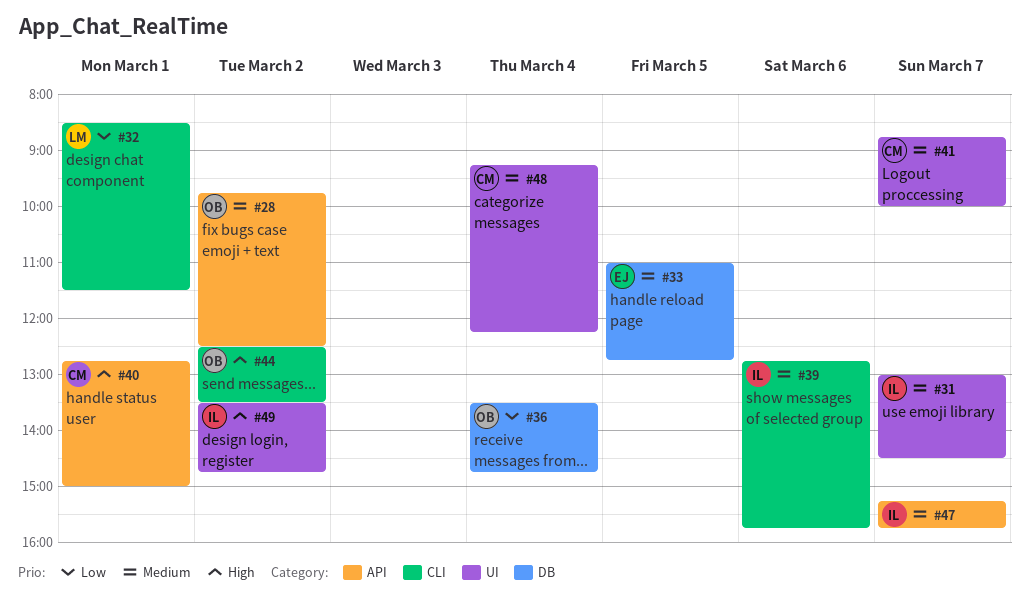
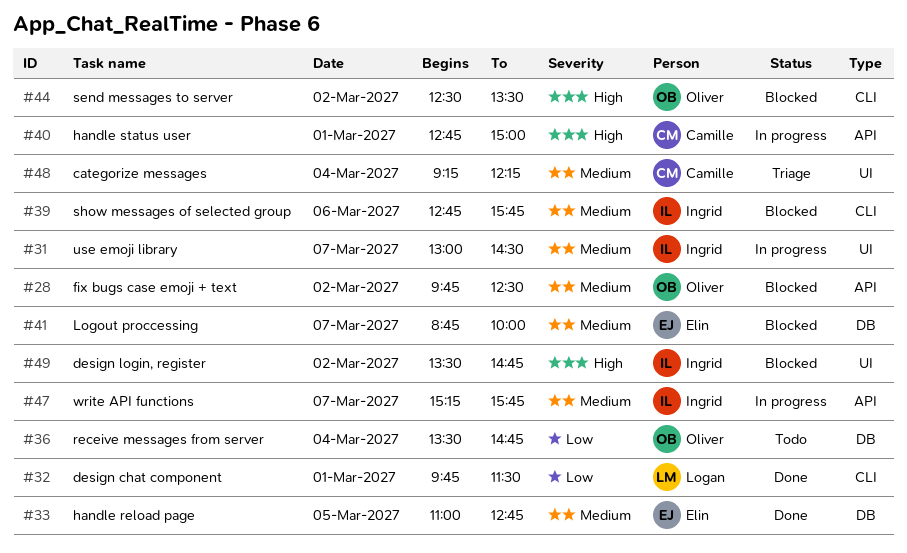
#32, begins: 08:30 -> 09:45
#41, owner: Camille -> Elin
#41, label: UI -> DB

